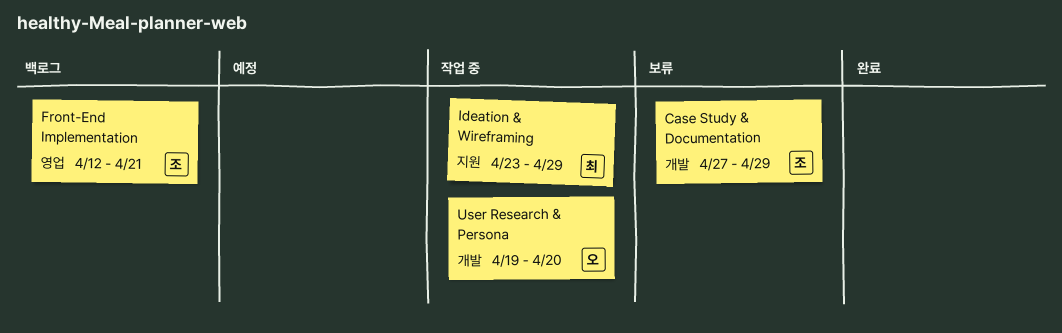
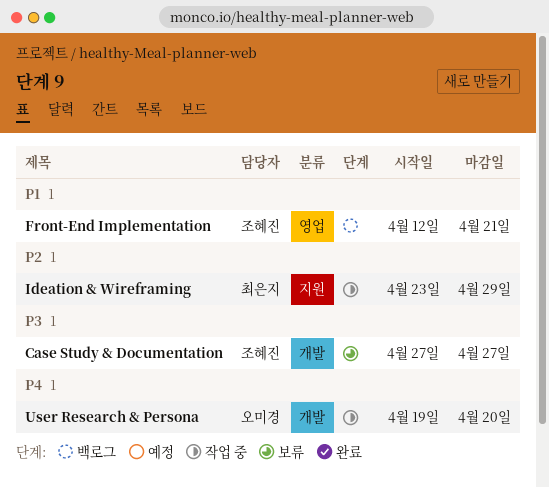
Case Study & Documentation, due: Apr 29 -> Apr 27

